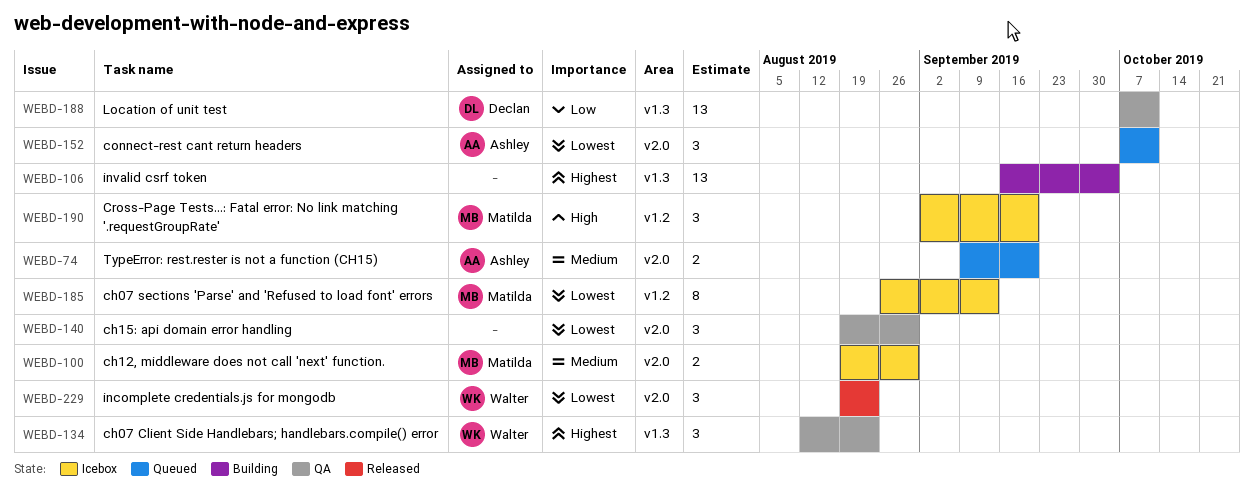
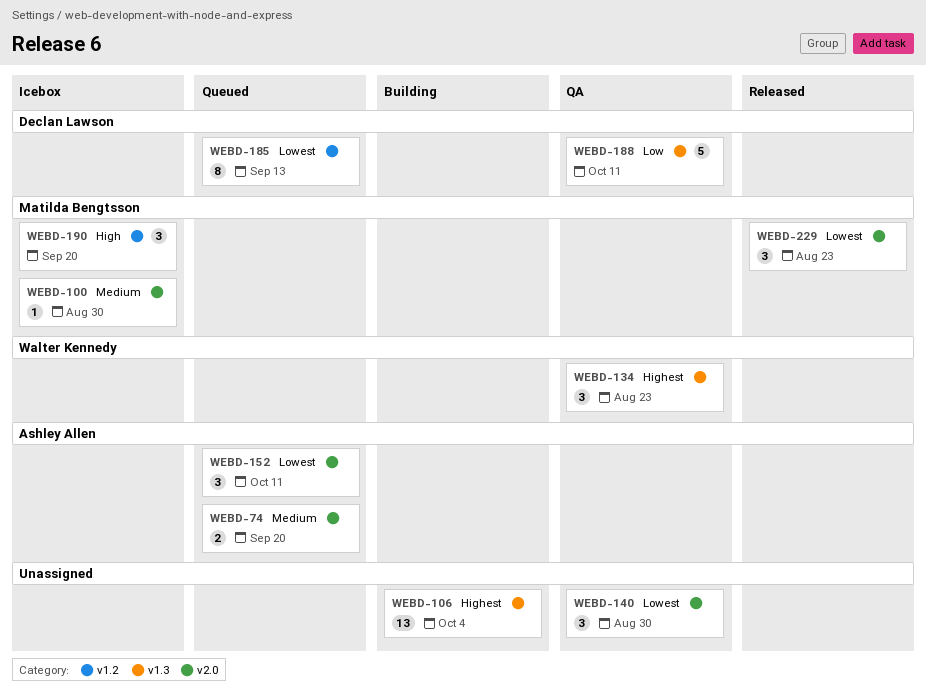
WEBD-100, estimate: 2 -> 1
WEBD-185, status: Icebox -> Queued
WEBD-185, owner: Matilda Bengtsson -> Declan Lawson
WEBD-188, estimate: 13 -> 5
WEBD-229, owner: Walter Kennedy -> Matilda Bengtsson

